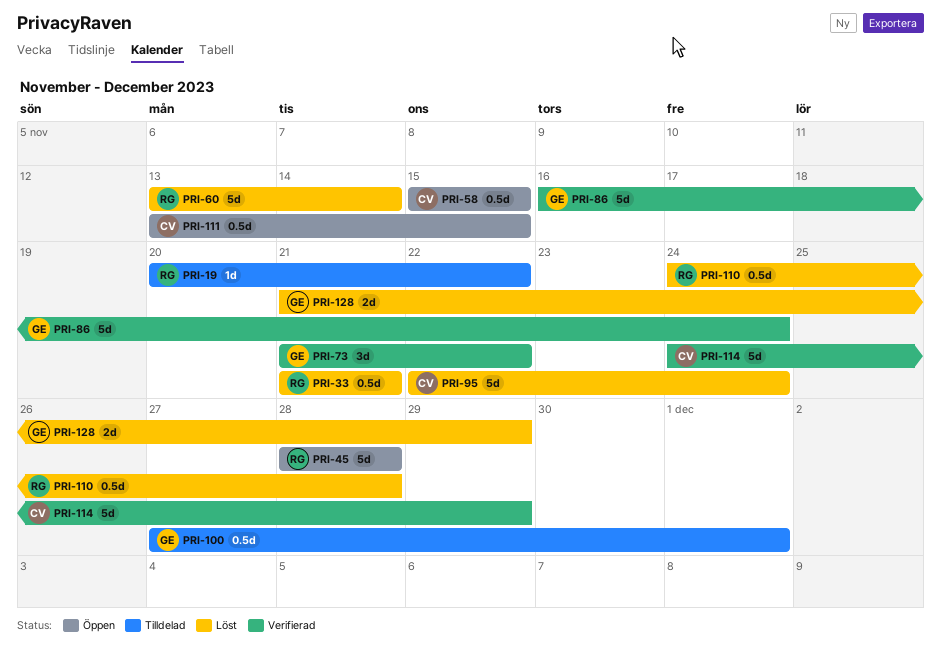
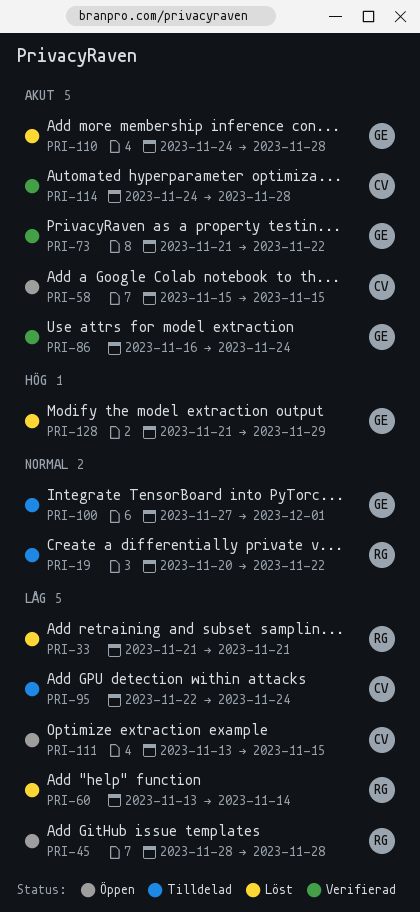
PRI-95, status: Löst -> Tilldelad
PRI-110, owner: RG -> GE
PRI-114, due: Nov 29 -> Nov 28

